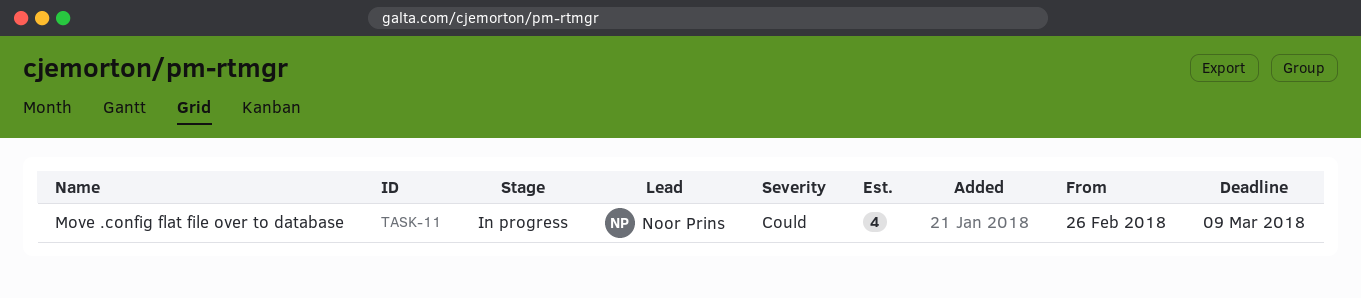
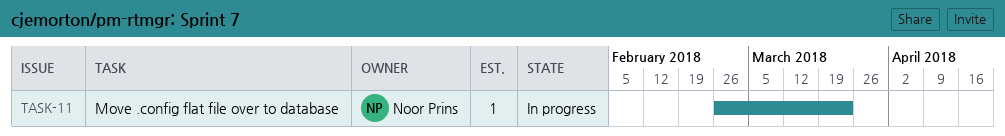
TASK-11, estimate: 4 -> 1
TASK-11, due: Mar 9 -> Mar 23

